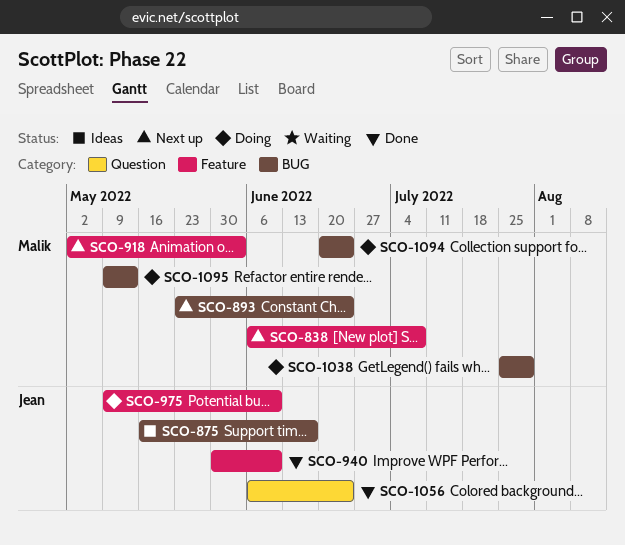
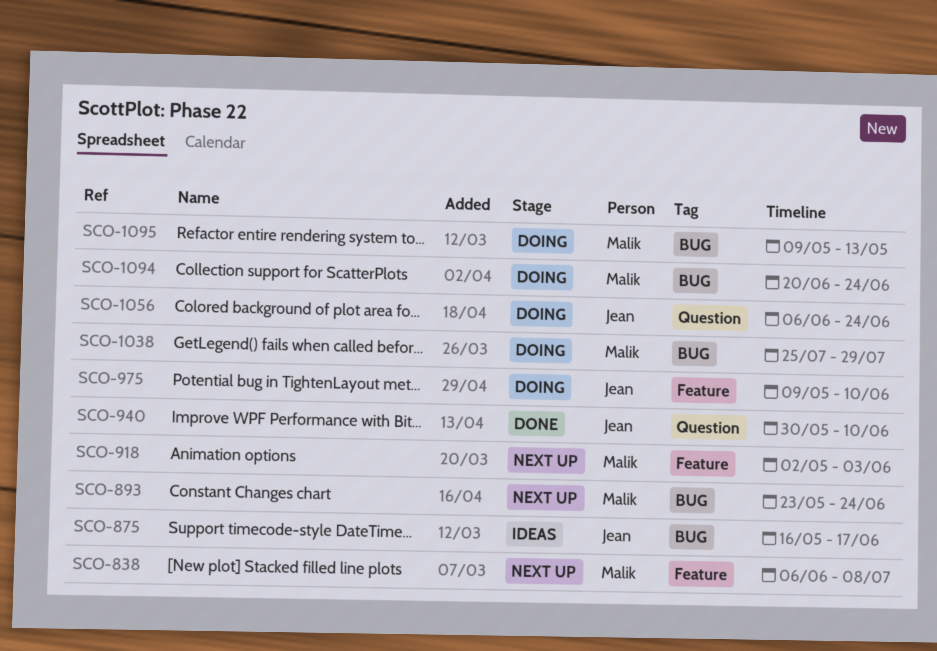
SCO-940, label: Feature -> Question
SCO-1056, status: Done -> Doing

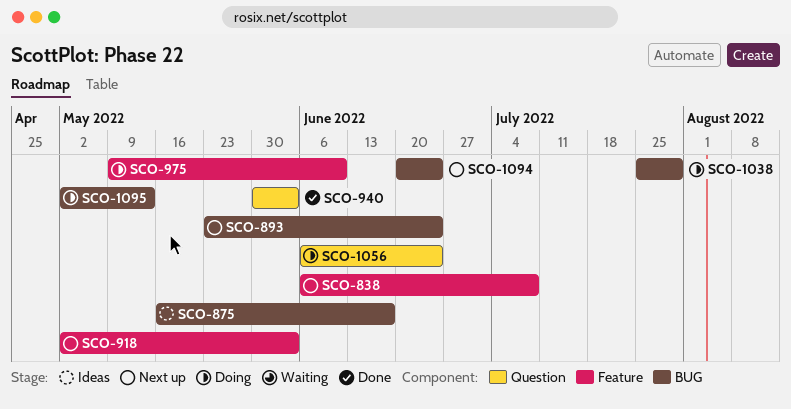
SCO-940, due: Jun 10 -> Jun 3
SCO-1094, status: Doing -> Next up
SCO-1095, start: May 9 -> May 2

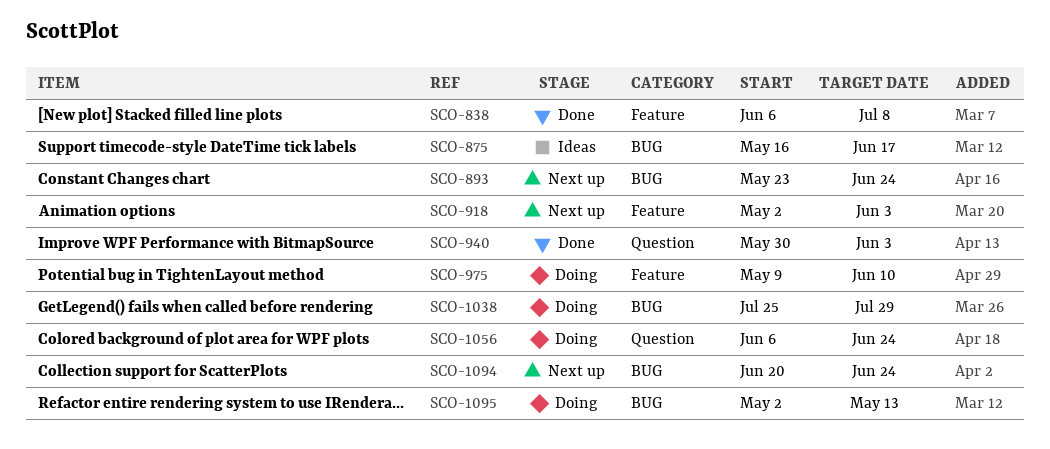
SCO-838, status: Next up -> Done

